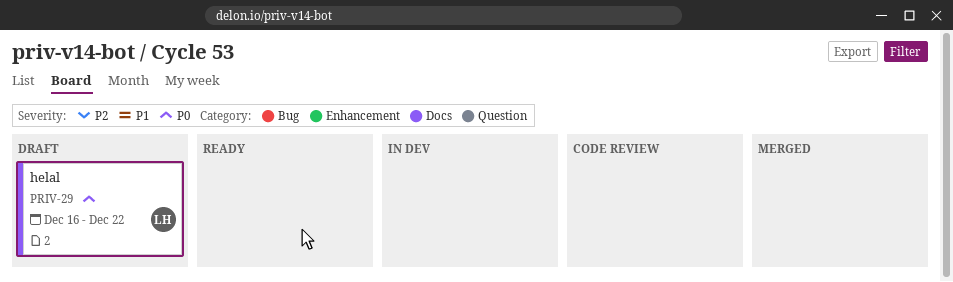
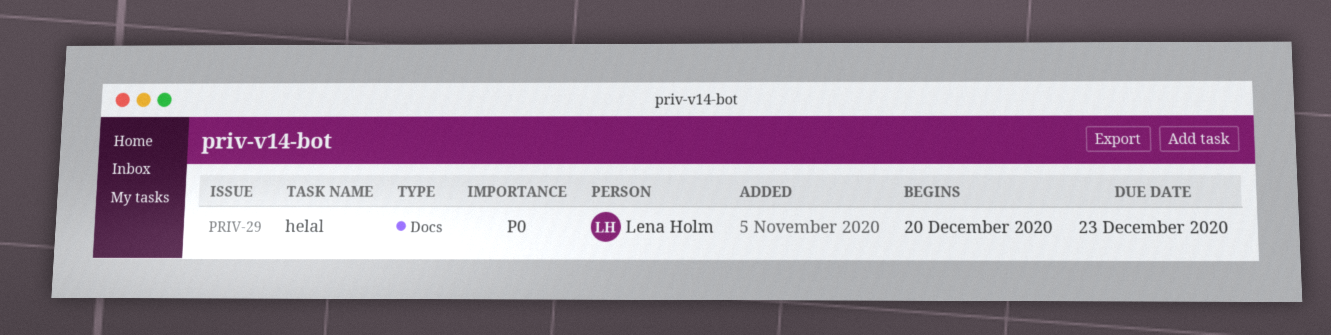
PRIV-29, start: Dec 16 -> Dec 20
PRIV-29, due: Dec 22 -> Dec 23

